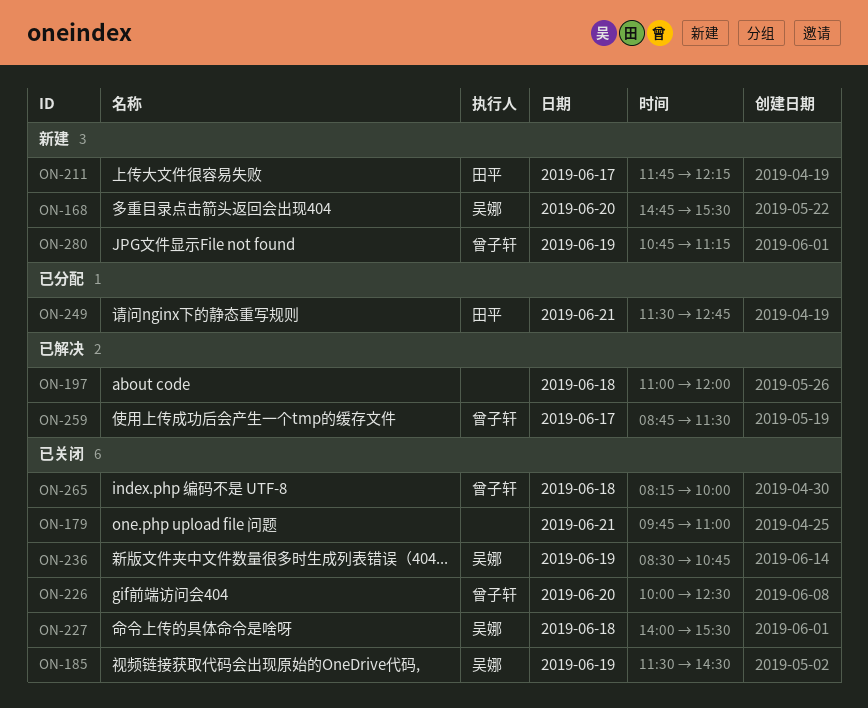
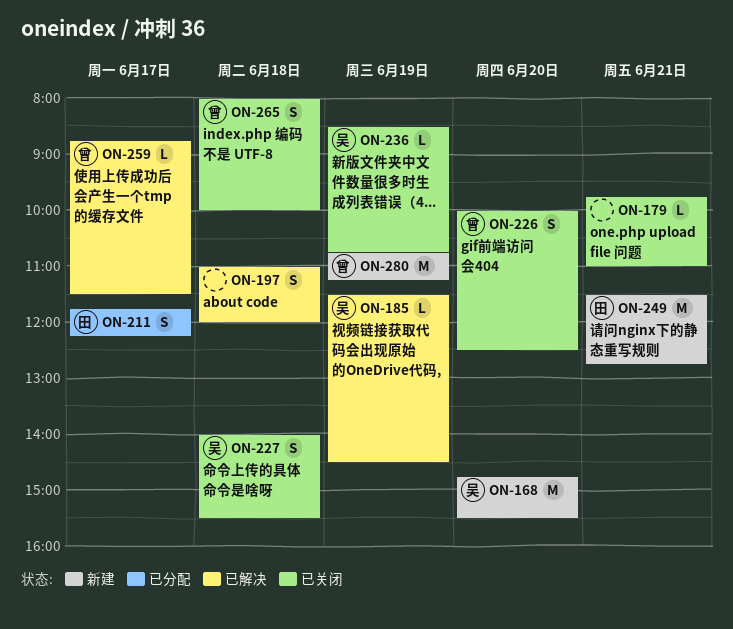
ON-185, status: 已关闭 -> 已解决
ON-211, status: 新建 -> 已分配
ON-249, status: 已分配 -> 新建
ON-265, begins: 08:15 -> 08:00

